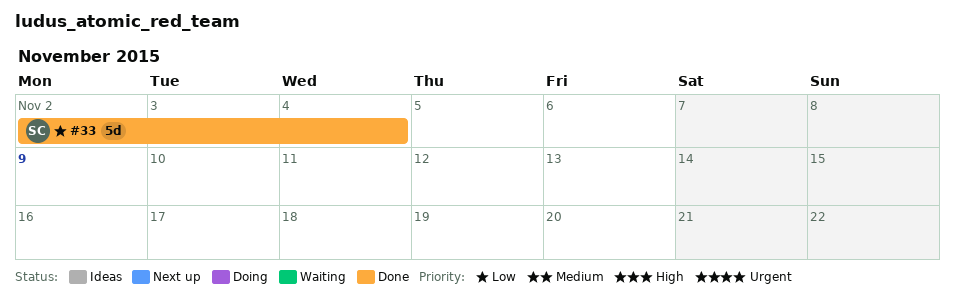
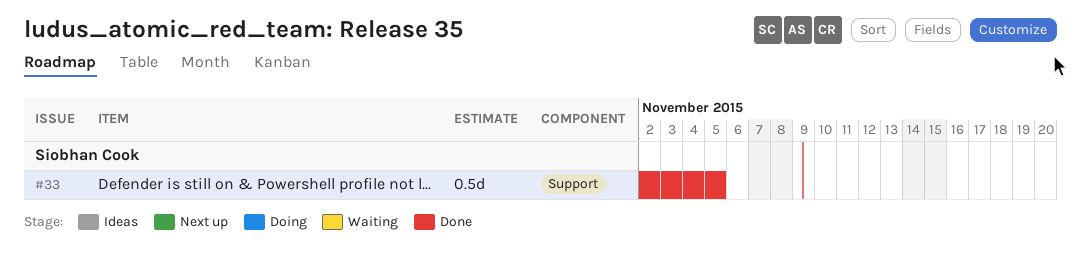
#33, estimate: 5d -> 0.5d
#33, due: Nov 4 -> Nov 5

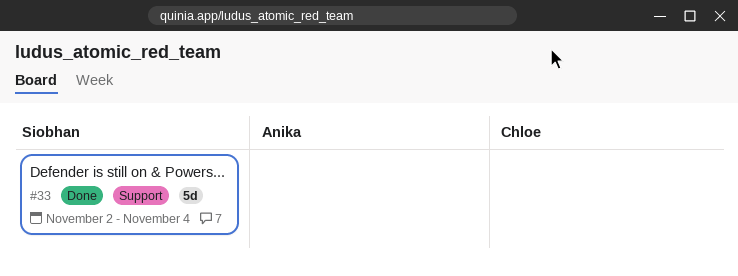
#33, estimate: 0.5d -> 5d
#33, due: Nov 5 -> Nov 4

